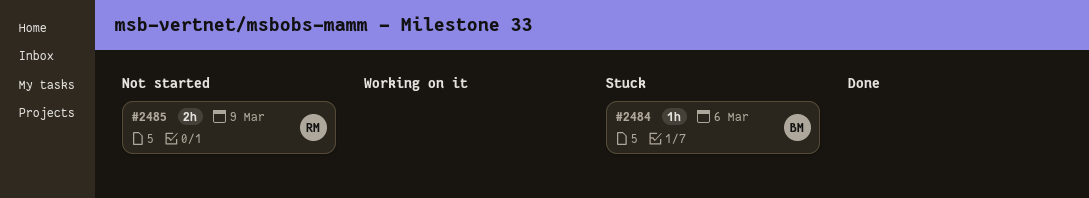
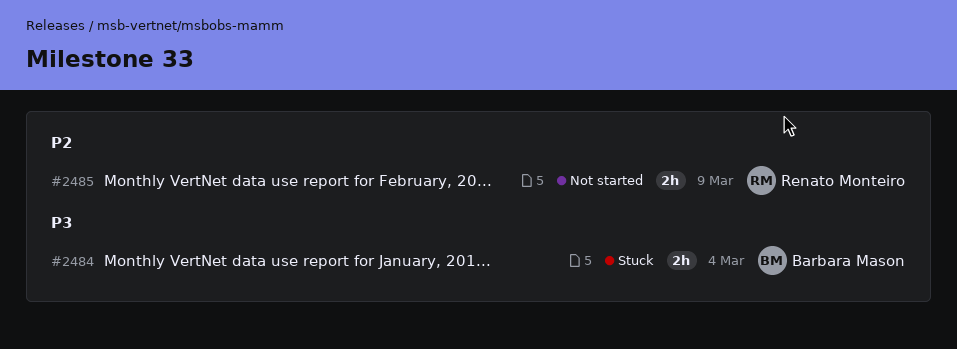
#2484, estimate: 1h -> 2h
#2484, due: Mar 6 -> Mar 4

